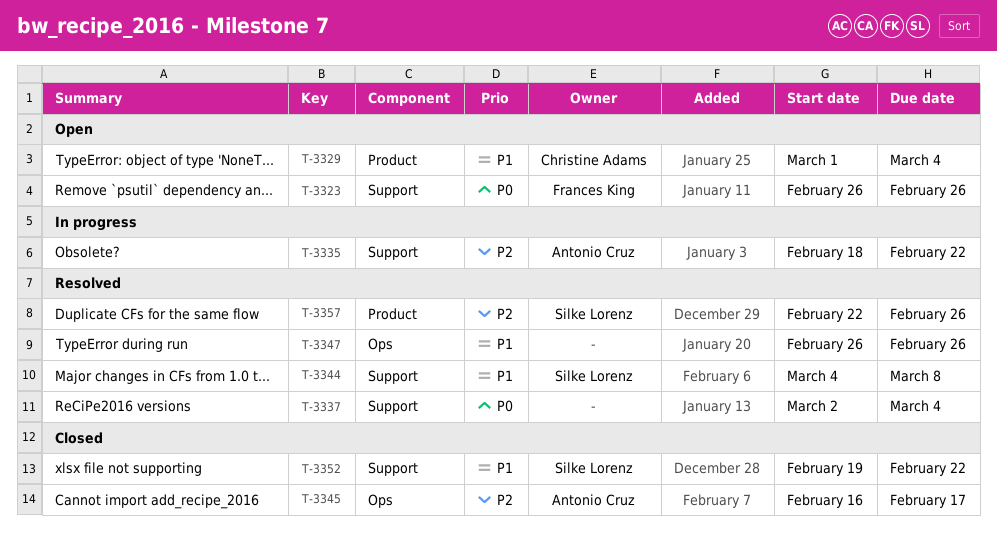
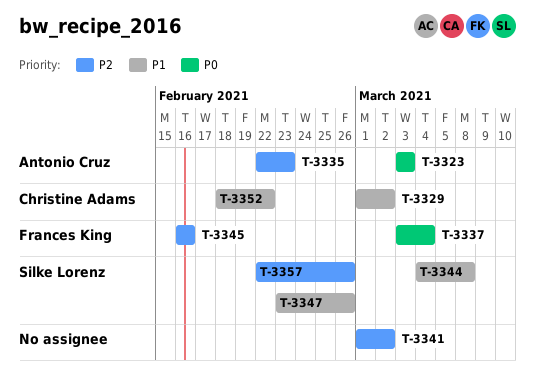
T-3323, owner: Frances King -> Antonio Cruz
T-3323, start: Feb 26 -> Mar 3
T-3323, due: Feb 26 -> Mar 3
T-3329, due: Mar 4 -> Mar 2
T-3335, start: Feb 18 -> Feb 22
T-3335, due: Feb 22 -> Feb 23
T-3337, owner: none -> Frances King
T-3337, start: Mar 2 -> Mar 3
T-3341: none -> present
T-3345, owner: Antonio Cruz -> Frances King
T-3345, due: Feb 17 -> Feb 16
T-3347, owner: none -> Silke Lorenz
T-3347, start: Feb 26 -> Feb 23
T-3352, owner: Silke Lorenz -> Christine Adams
T-3352, start: Feb 19 -> Feb 18

